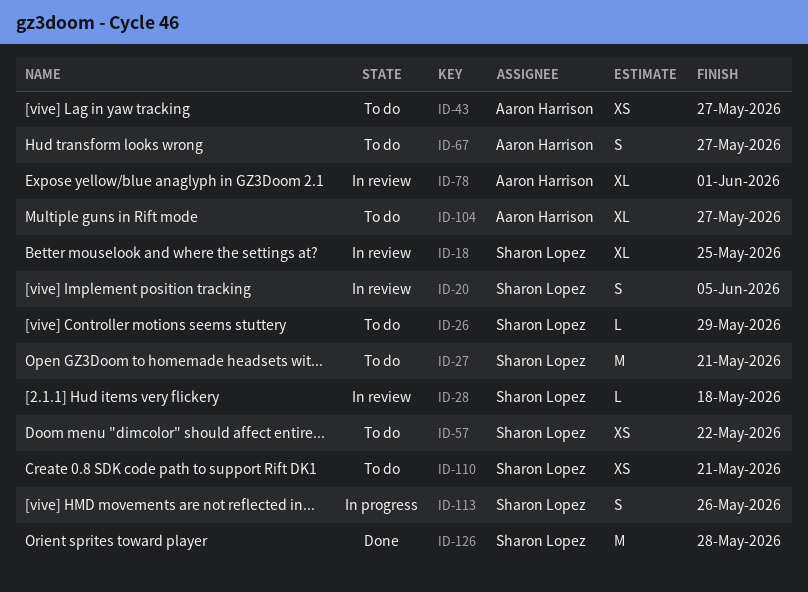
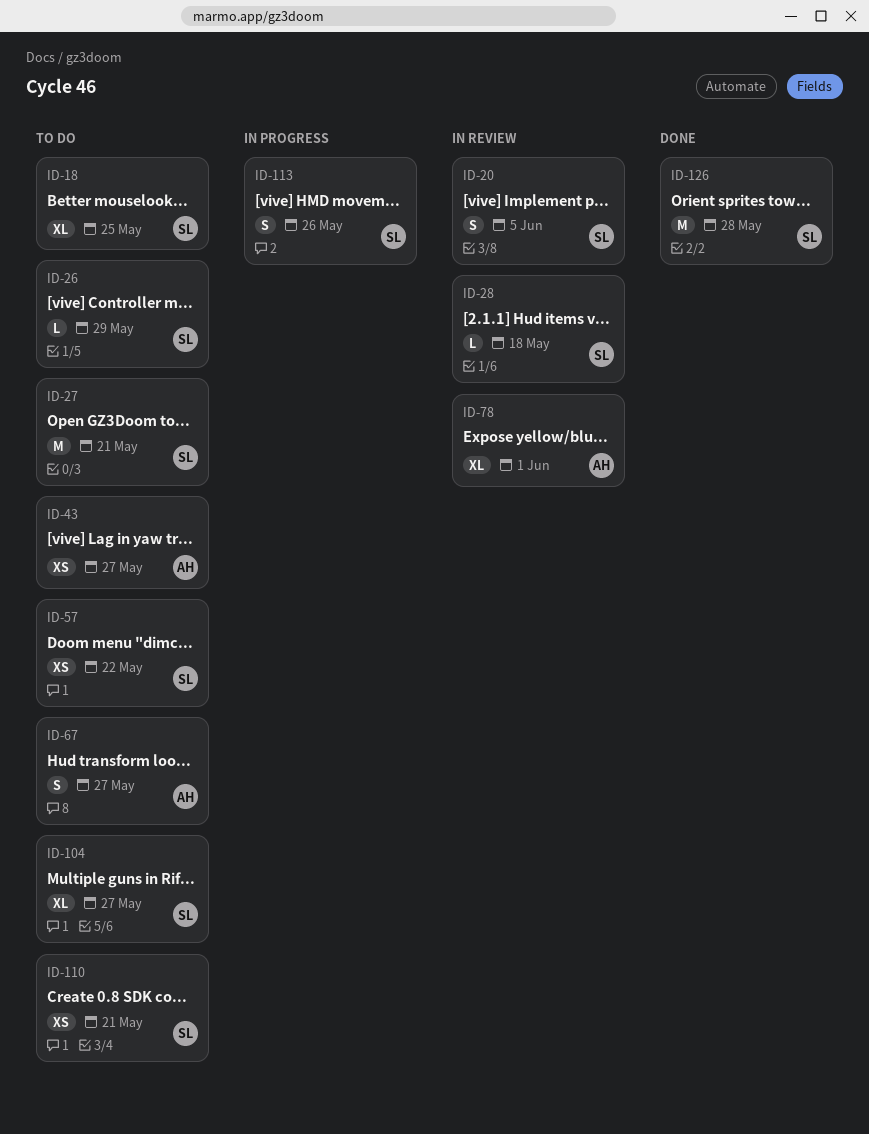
ID-18, status: In review -> To do
ID-104, owner: Aaron Harrison -> Sharon Lopez

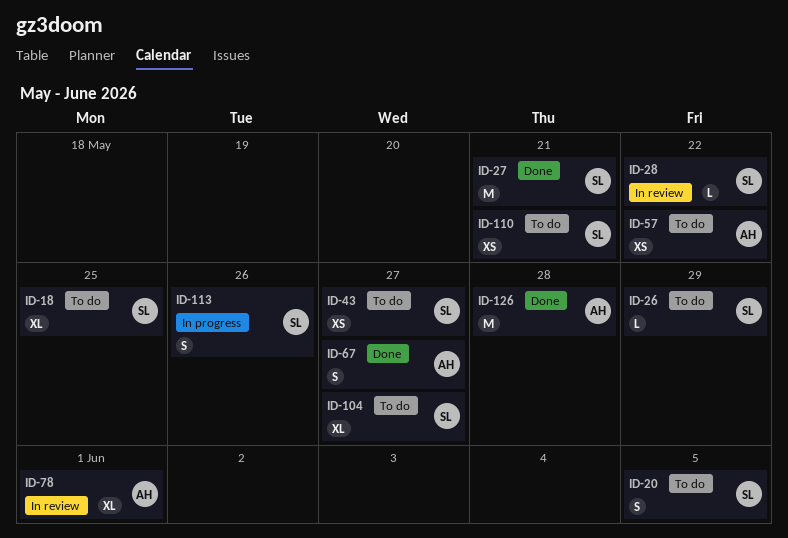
ID-20, status: In review -> To do
ID-27, status: To do -> Done
ID-28, due: May 18 -> May 22
ID-43, owner: AH -> SL
ID-57, owner: SL -> AH
ID-67, status: To do -> Done
ID-126, owner: SL -> AH

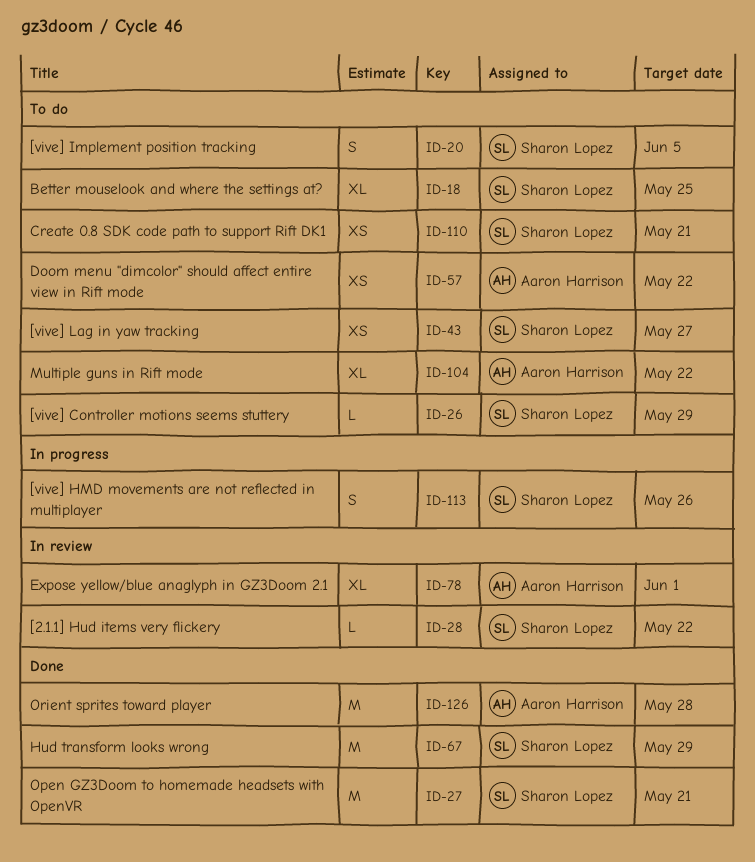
ID-67, owner: Aaron Harrison -> Sharon Lopez
ID-67, estimate: S -> M
ID-67, due: May 27 -> May 29
ID-104, owner: Sharon Lopez -> Aaron Harrison
ID-104, due: May 27 -> May 22

